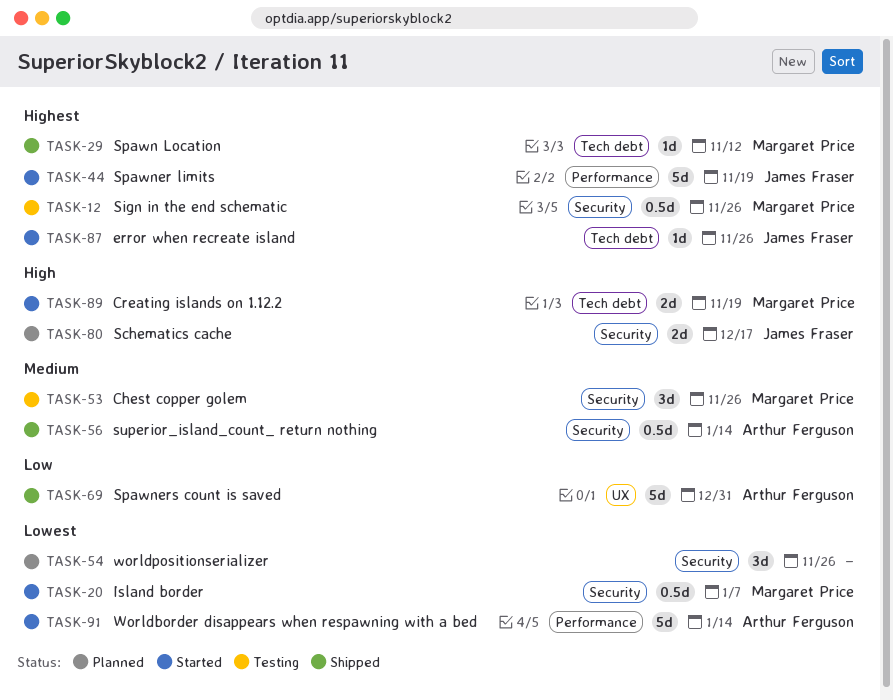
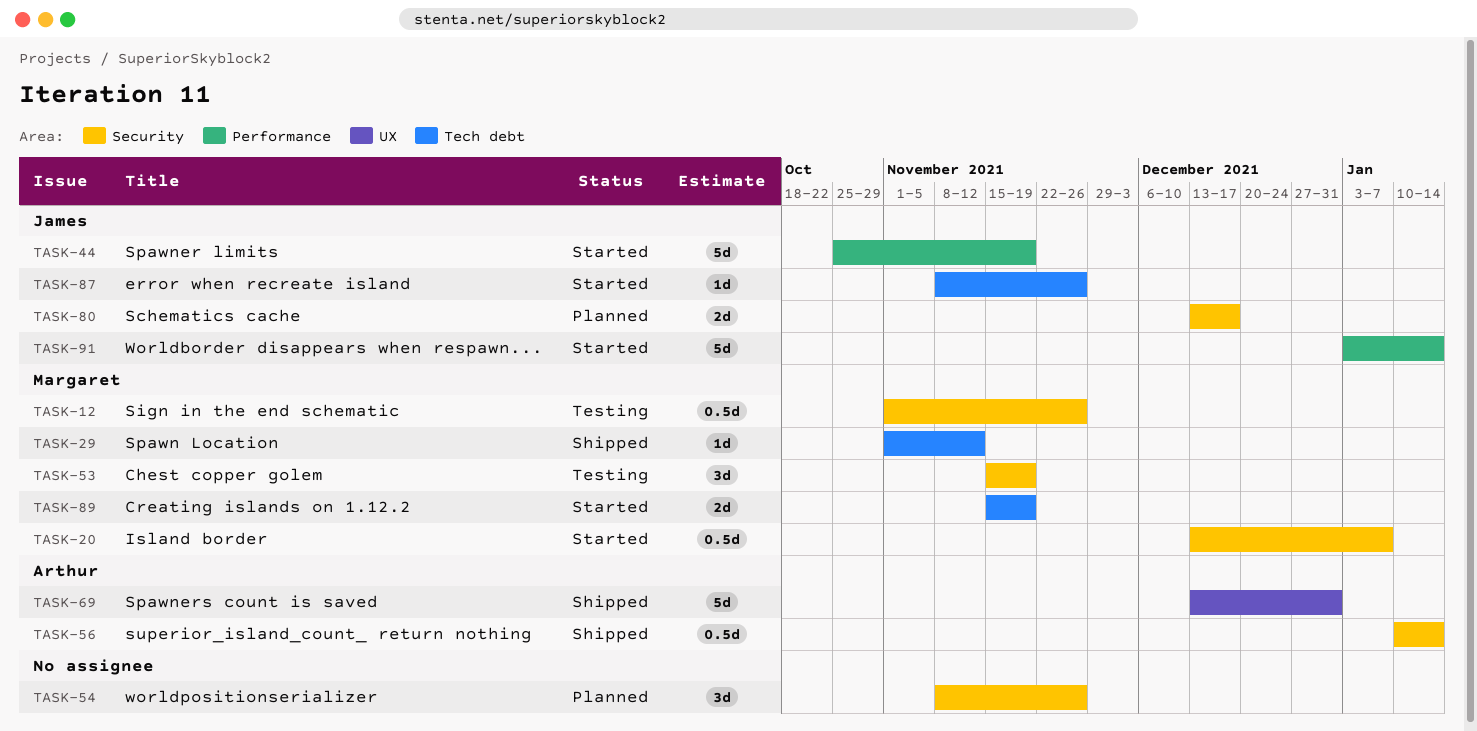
TASK-53, due: Nov 26 -> Nov 19
TASK-91, owner: Arthur Ferguson -> James Fraser

